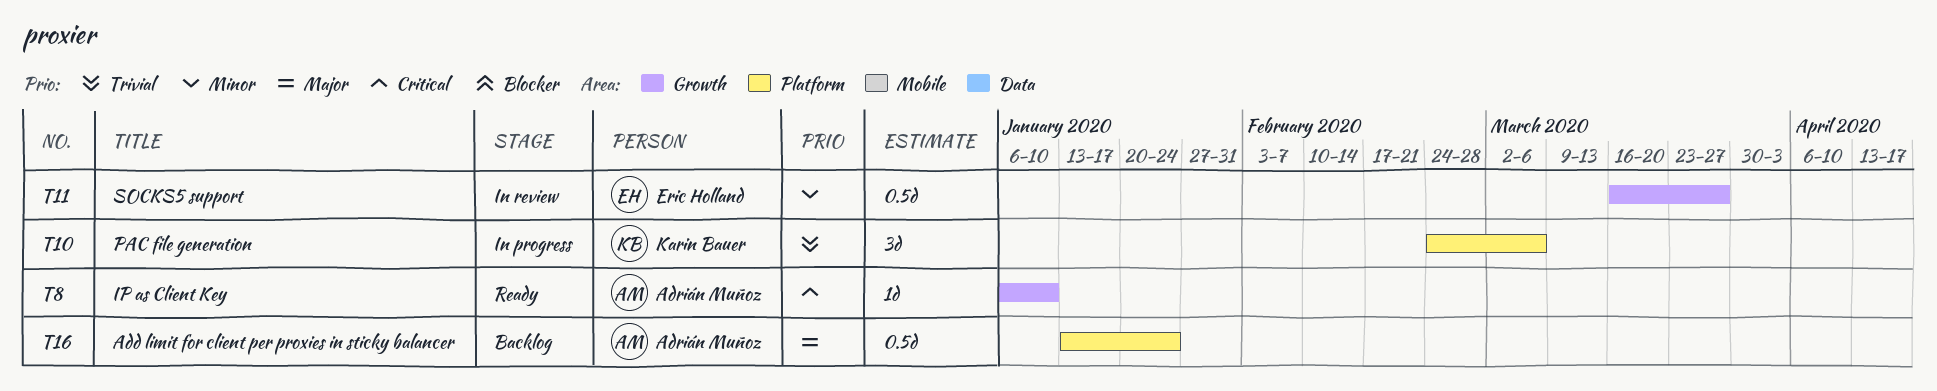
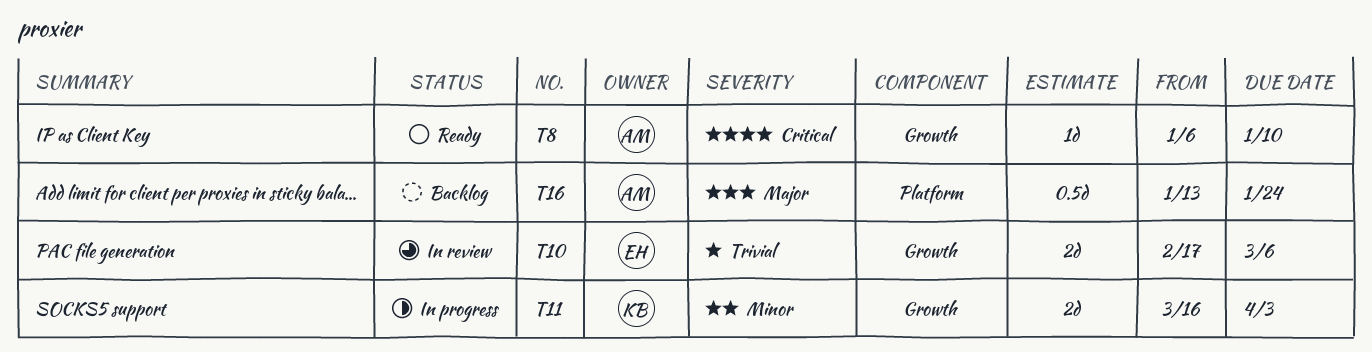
T10, status: In progress -> In review
T10, owner: Karin Bauer -> Eric Holland
T10, label: Platform -> Growth
T10, estimate: 3d -> 2d
T10, start: Feb 24 -> Feb 17
T11, status: In review -> In progress
T11, owner: Eric Holland -> Karin Bauer
T11, estimate: 0.5d -> 2d
T11, due: Mar 27 -> Apr 3

